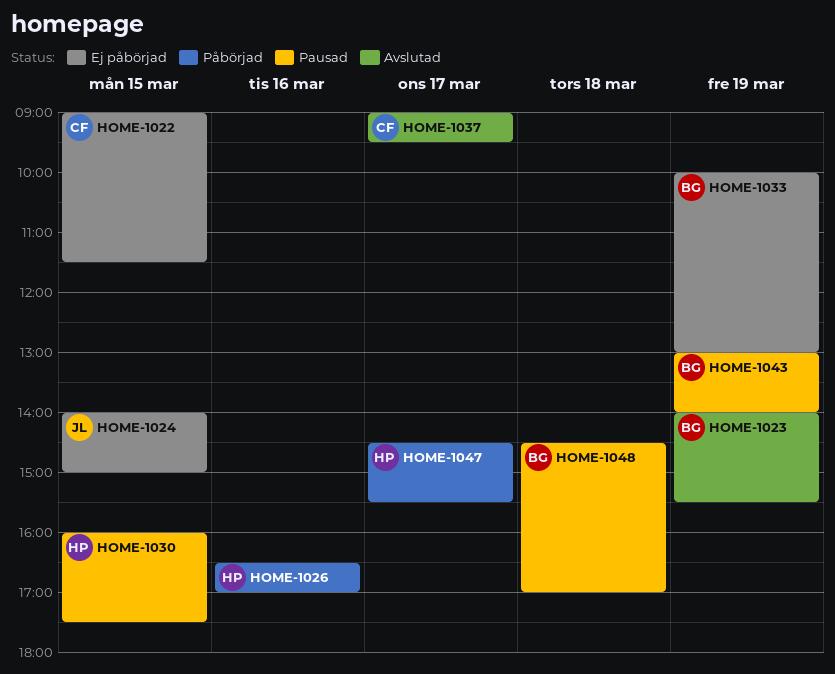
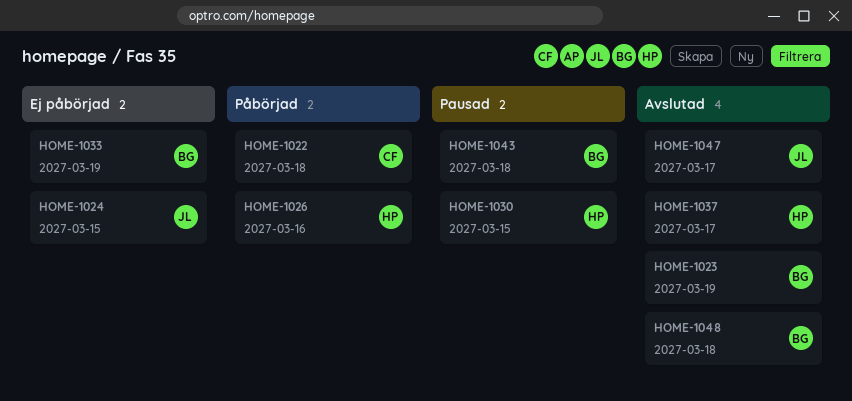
HOME-1022, status: Ej påbörjad -> Påbörjad
HOME-1022, day: Mar 15 -> Mar 18
HOME-1037, owner: CF -> HP
HOME-1043, day: Mar 19 -> Mar 18
HOME-1047, status: Påbörjad -> Avslutad
HOME-1047, owner: HP -> JL
HOME-1048, status: Pausad -> Avslutad

